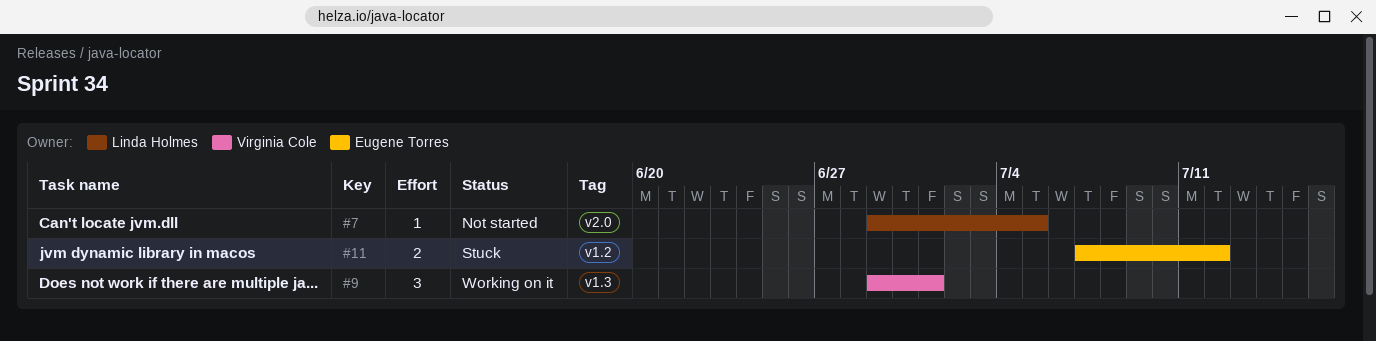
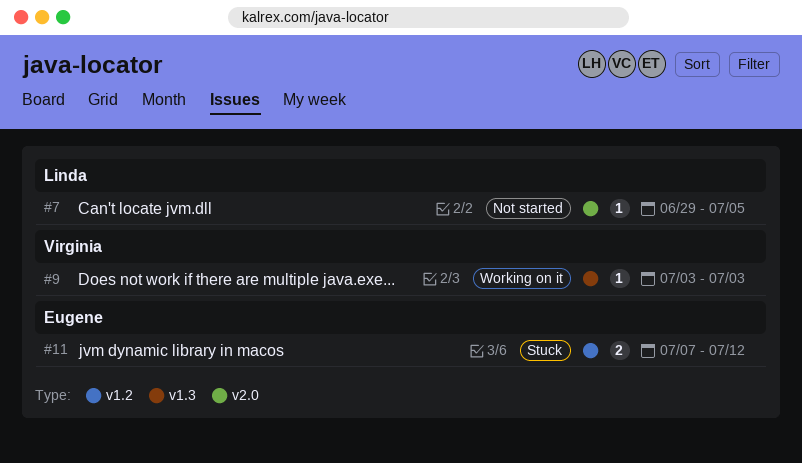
#9, estimate: 3 -> 1
#9, start: Jun 29 -> Jul 3
#9, due: Jul 1 -> Jul 3

